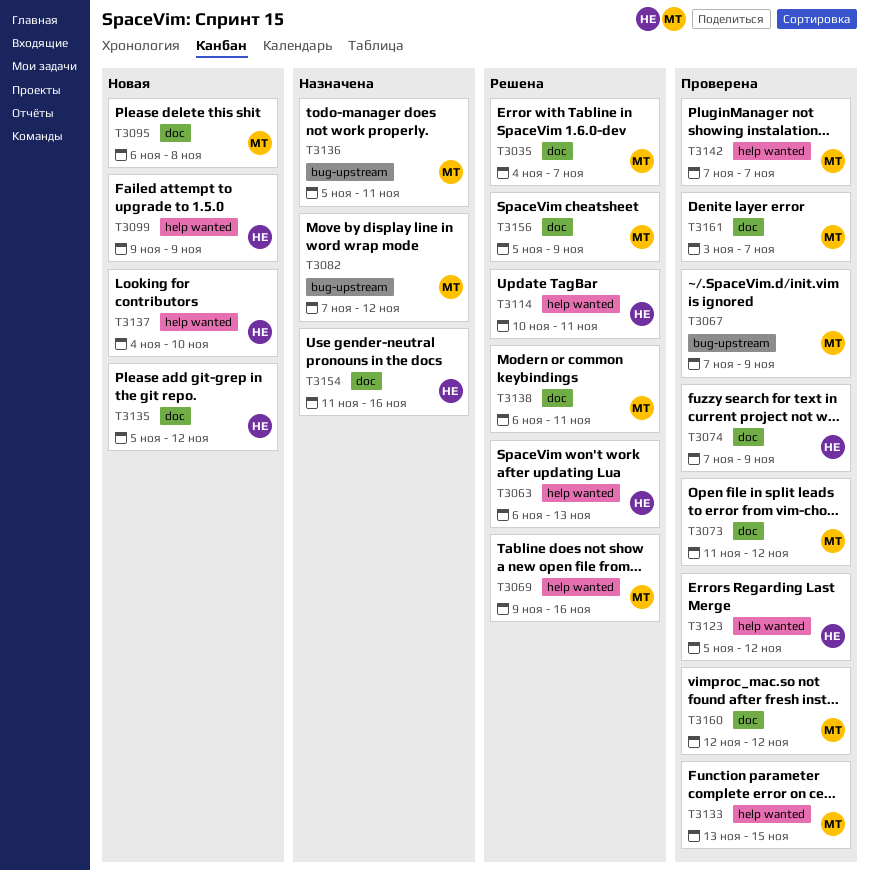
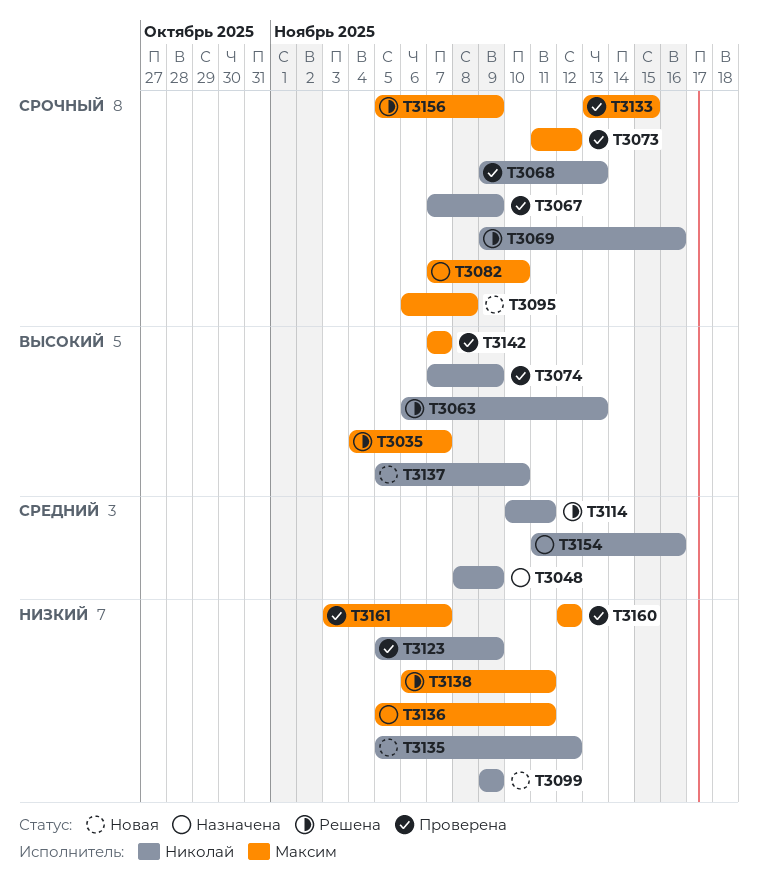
T3048: none -> present
T3067, owner: Максим -> Николай
T3068: none -> present
T3069, owner: Максим -> Николай
T3082, due: Nov 12 -> Nov 10
T3123, due: Nov 12 -> Nov 9
T3137, start: Nov 4 -> Nov 5

